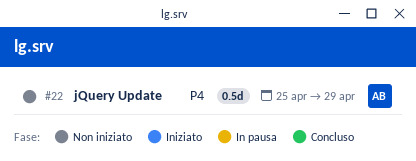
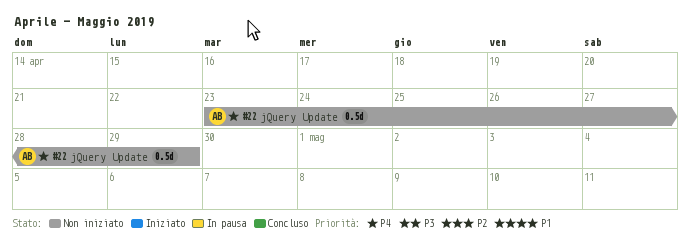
#22, start: Apr 25 -> Apr 23

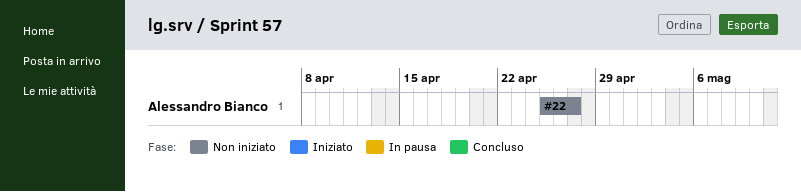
#22, start: Apr 23 -> Apr 25
#22, due: Apr 29 -> Apr 27

